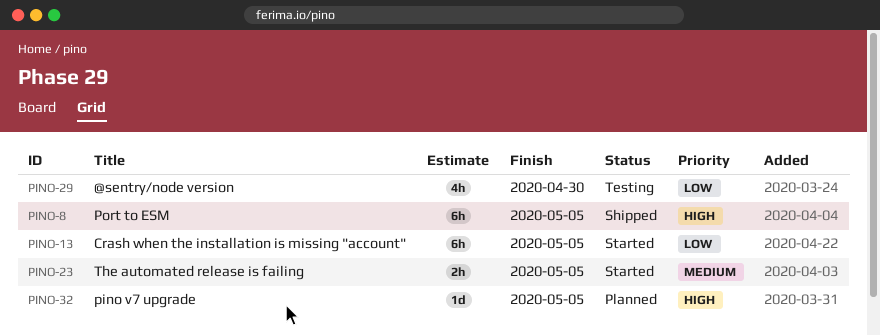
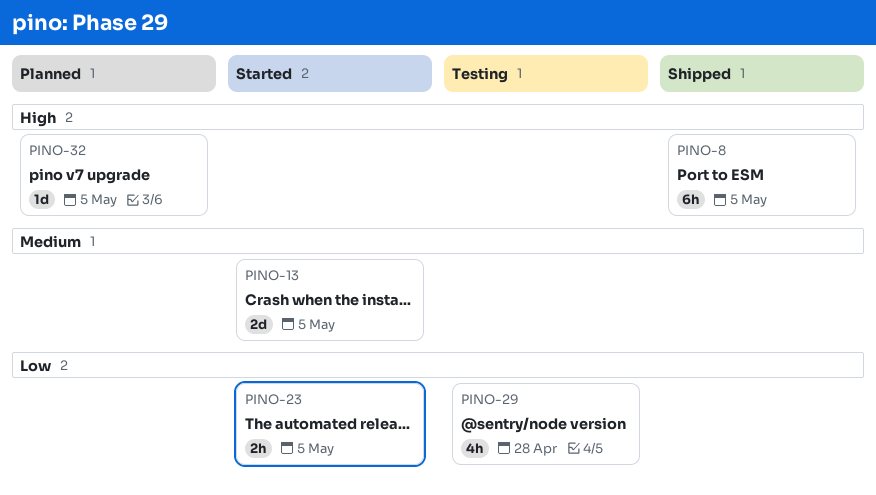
PINO-13, priority: Low -> Medium
PINO-13, estimate: 6h -> 2d
PINO-23, priority: Medium -> Low
PINO-29, due: Apr 30 -> Apr 28

